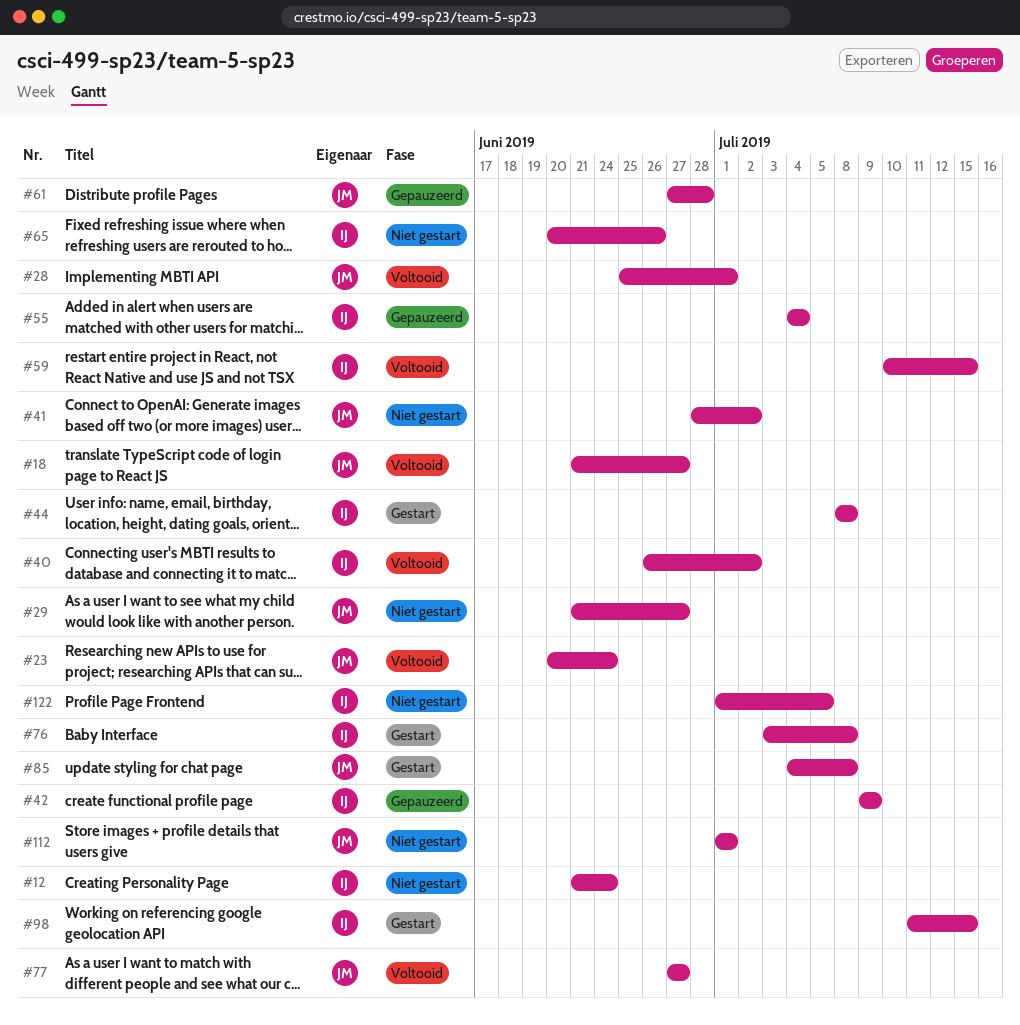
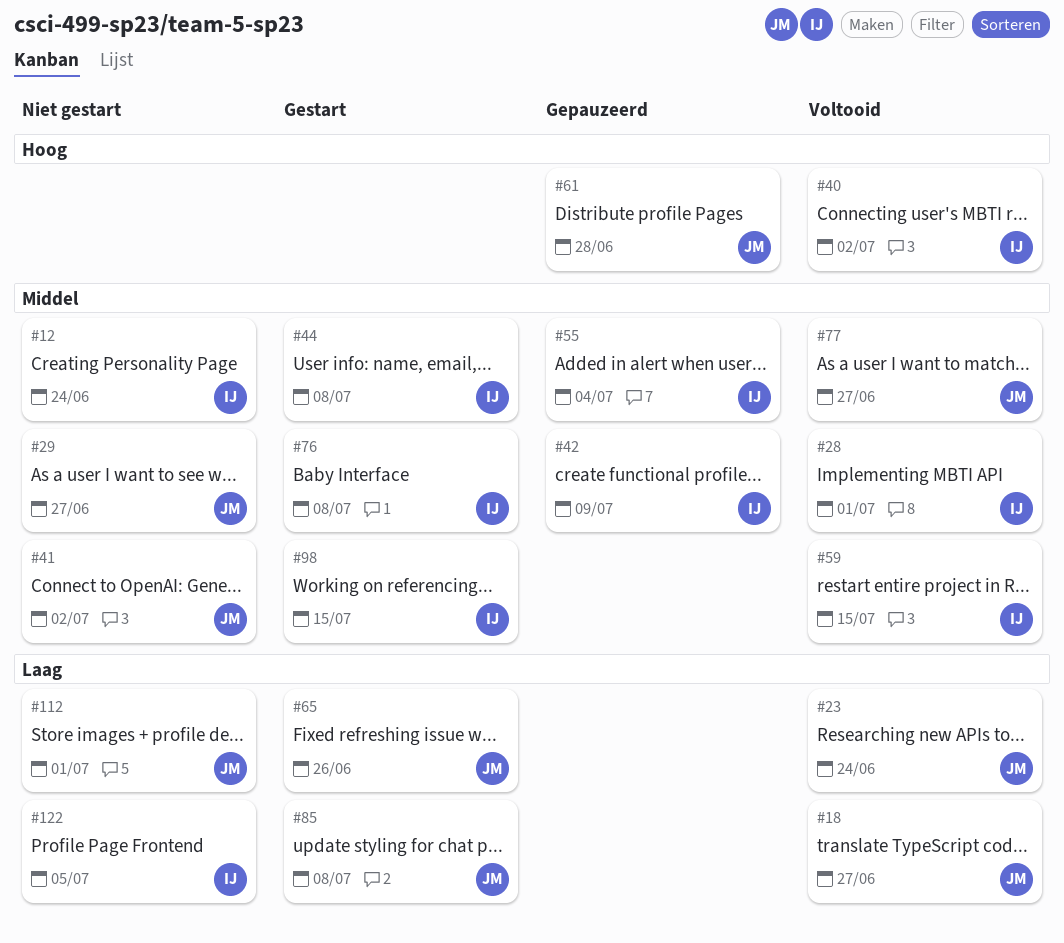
#28, owner: JM -> IJ
#65, status: Niet gestart -> Gestart
#65, owner: IJ -> JM

